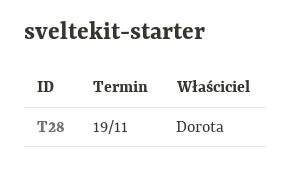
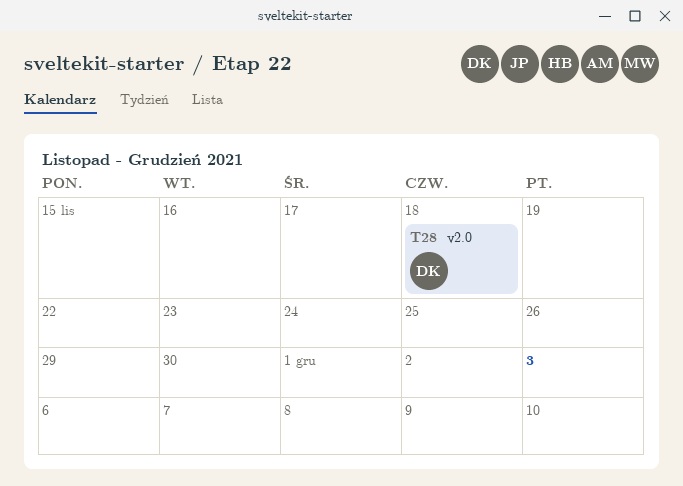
T28, due: Nov 19 -> Nov 18

